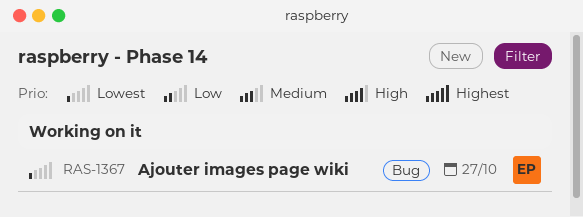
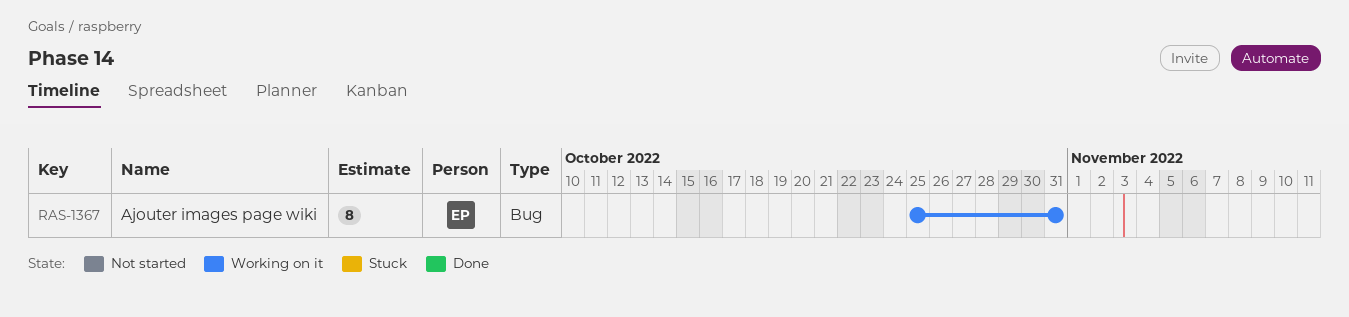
RAS-1367, due: Oct 27 -> Oct 31

